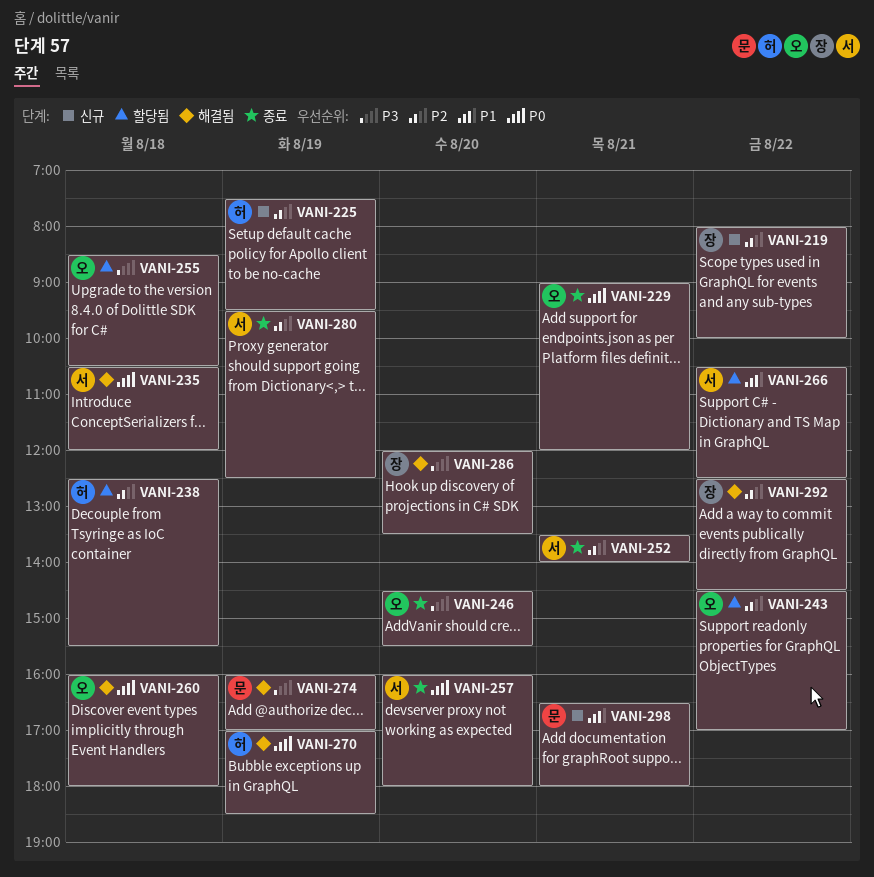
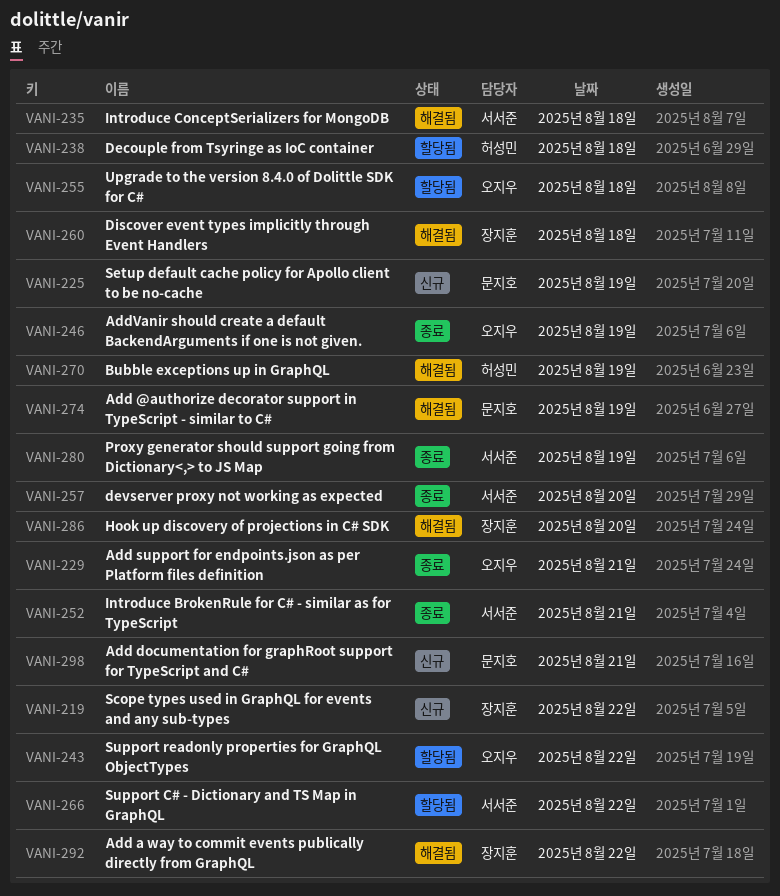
VANI-225, owner: 허성민 -> 문지호
VANI-246, day: Aug 20 -> Aug 19
VANI-260, owner: 오지우 -> 장지훈

